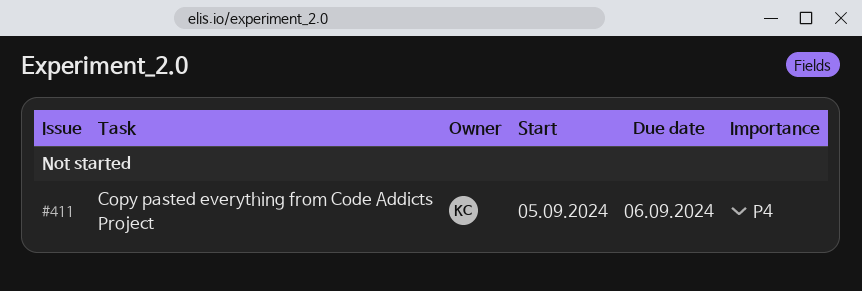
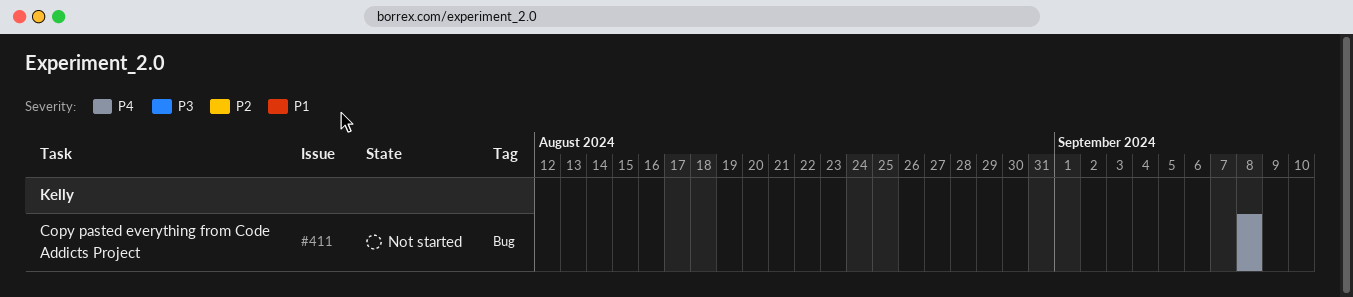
#411, start: Sep 5 -> Sep 8
#411, due: Sep 6 -> Sep 8

